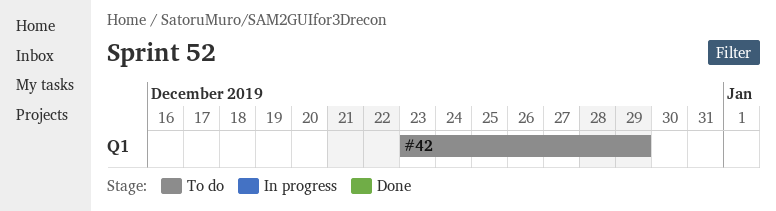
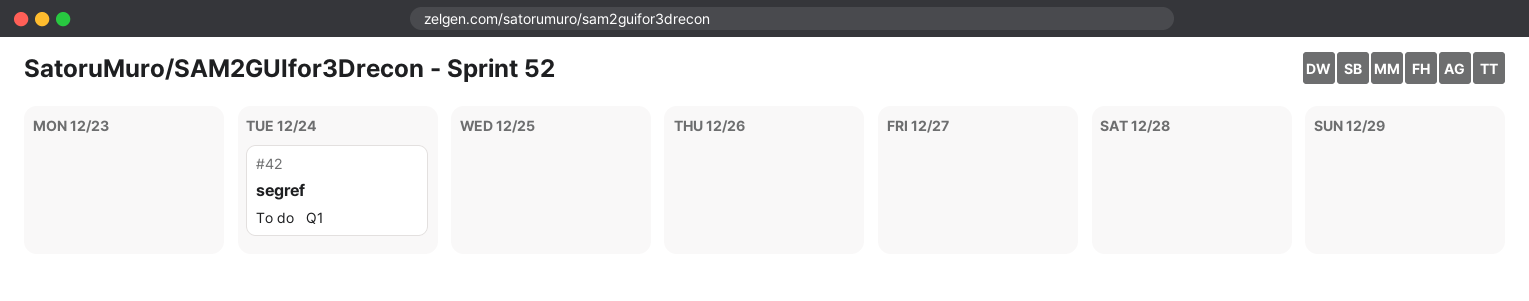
#42, due: Dec 29 -> Dec 24

